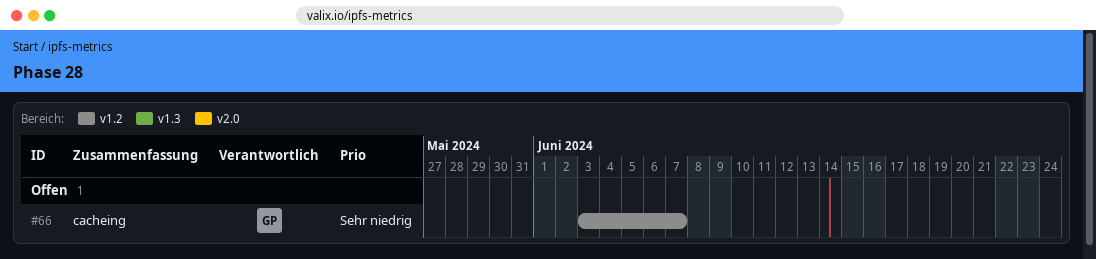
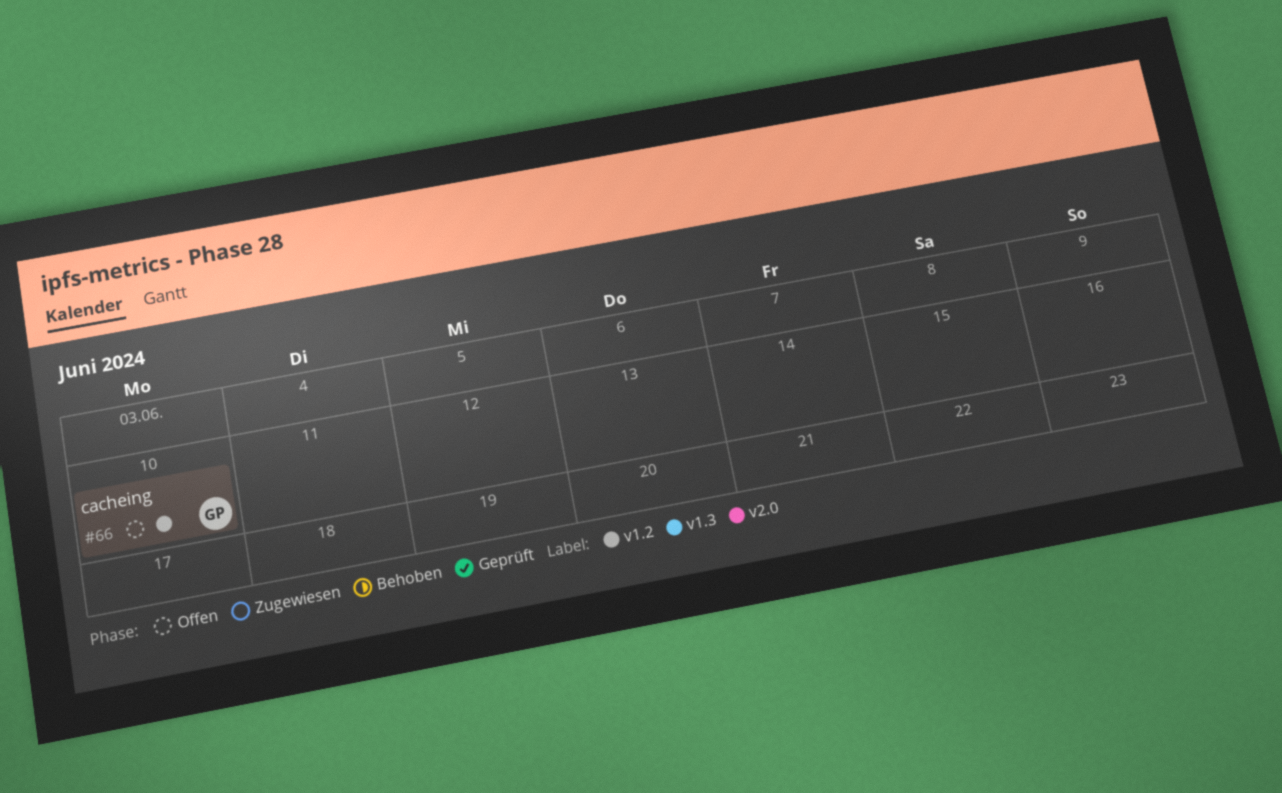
#66, due: Jun 7 -> Jun 10

